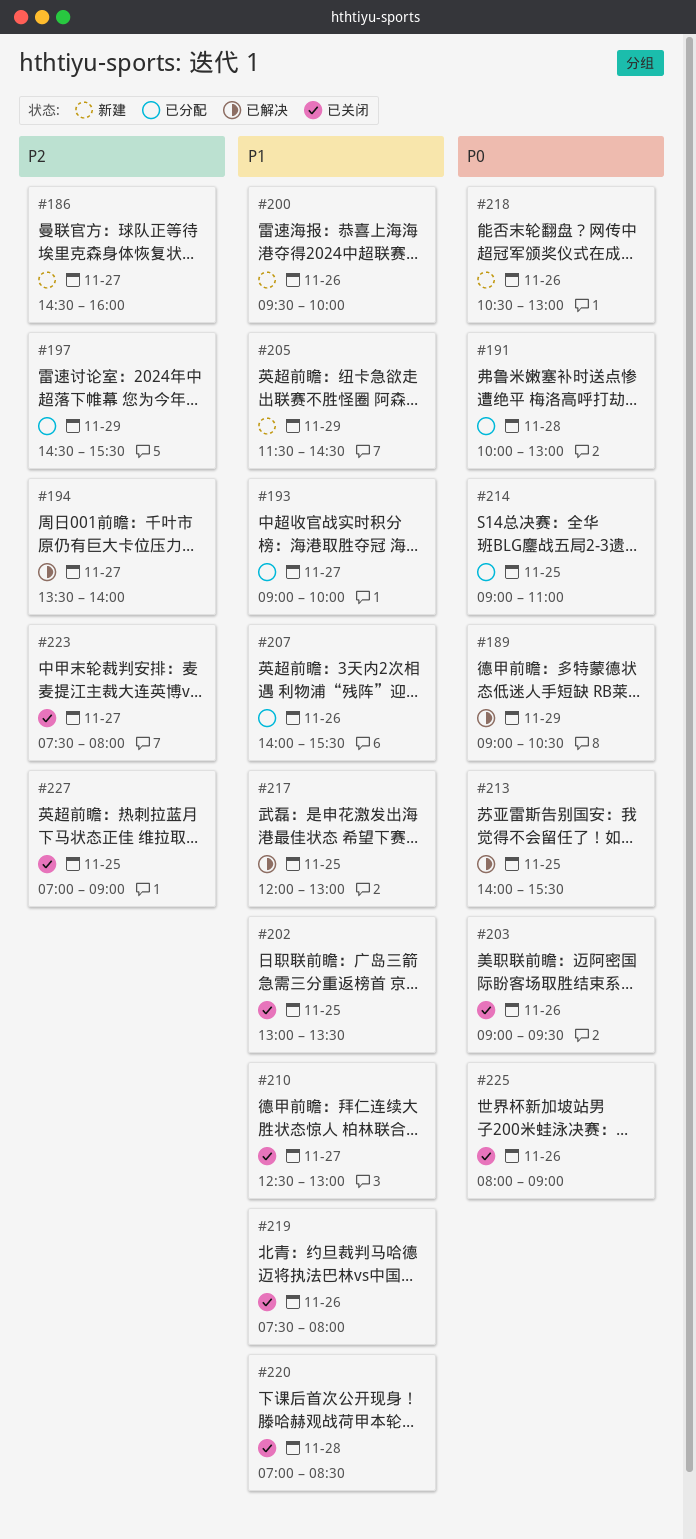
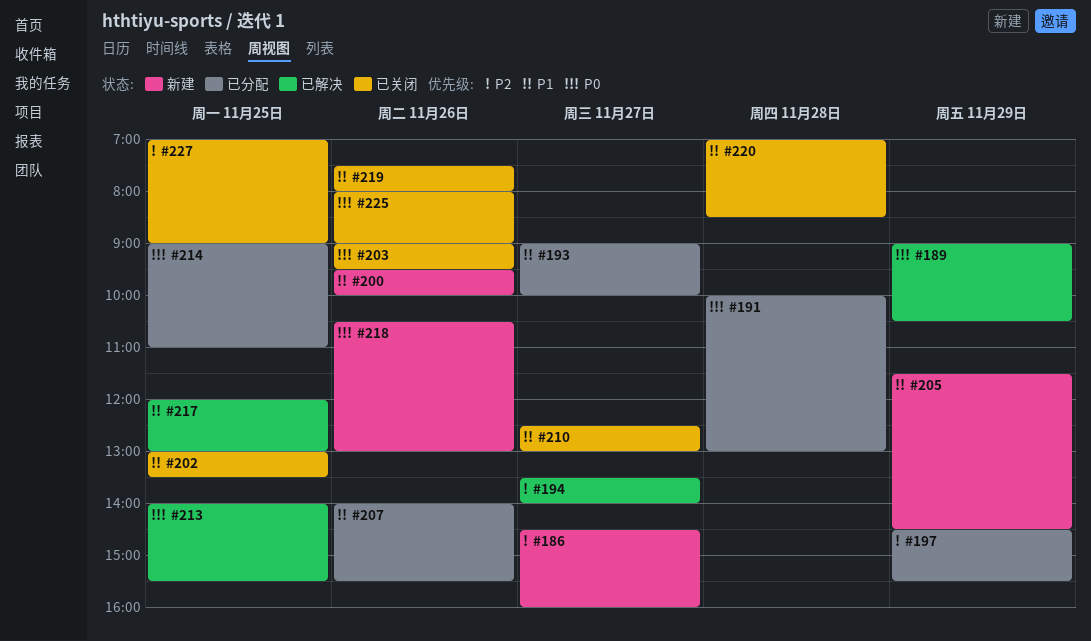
#223: present -> none

